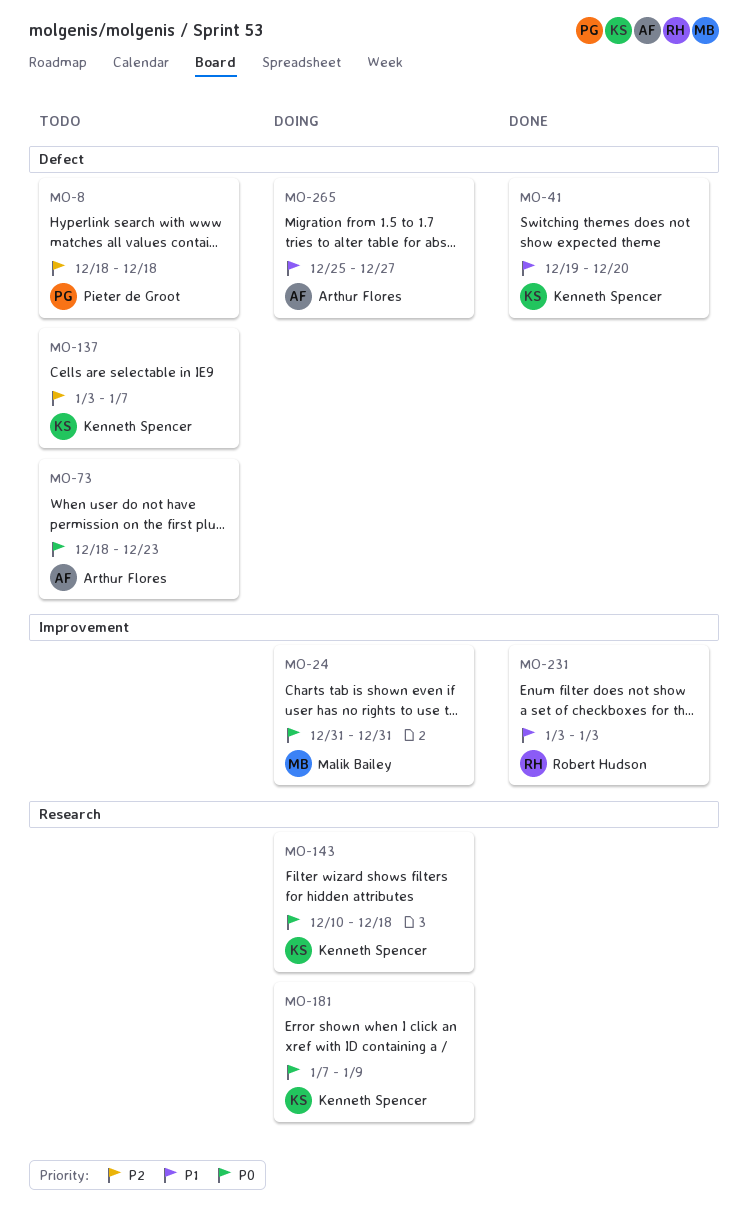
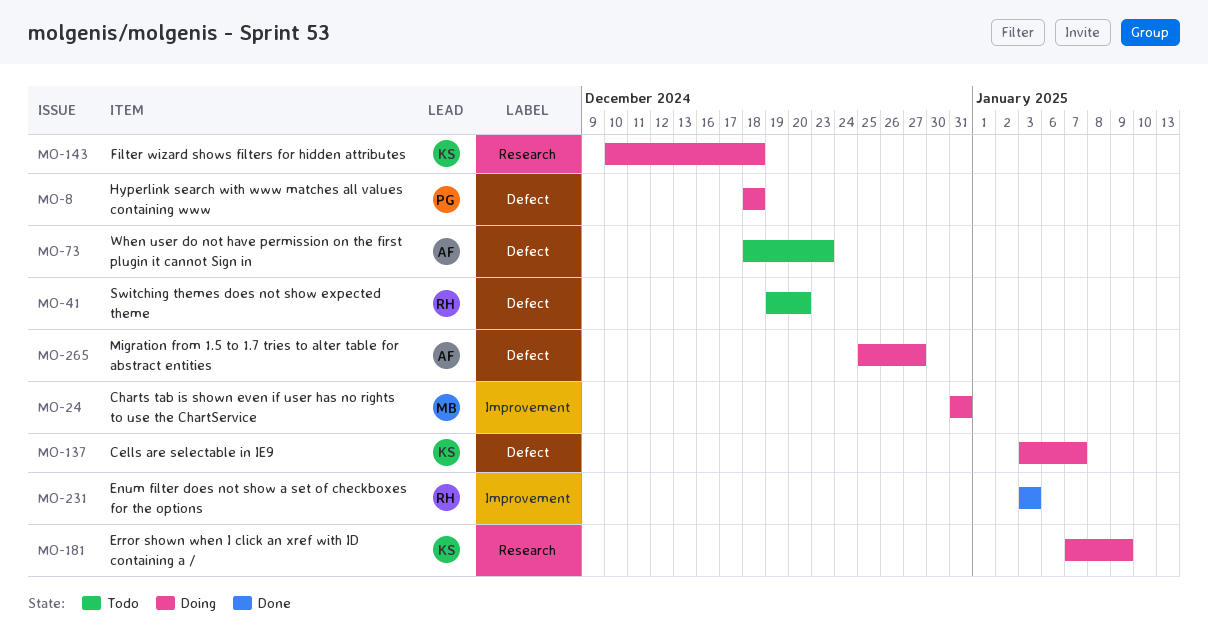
MO-8, status: Todo -> Doing
MO-41, status: Done -> Todo
MO-41, owner: Kenneth Spencer -> Robert Hudson
MO-137, status: Todo -> Doing

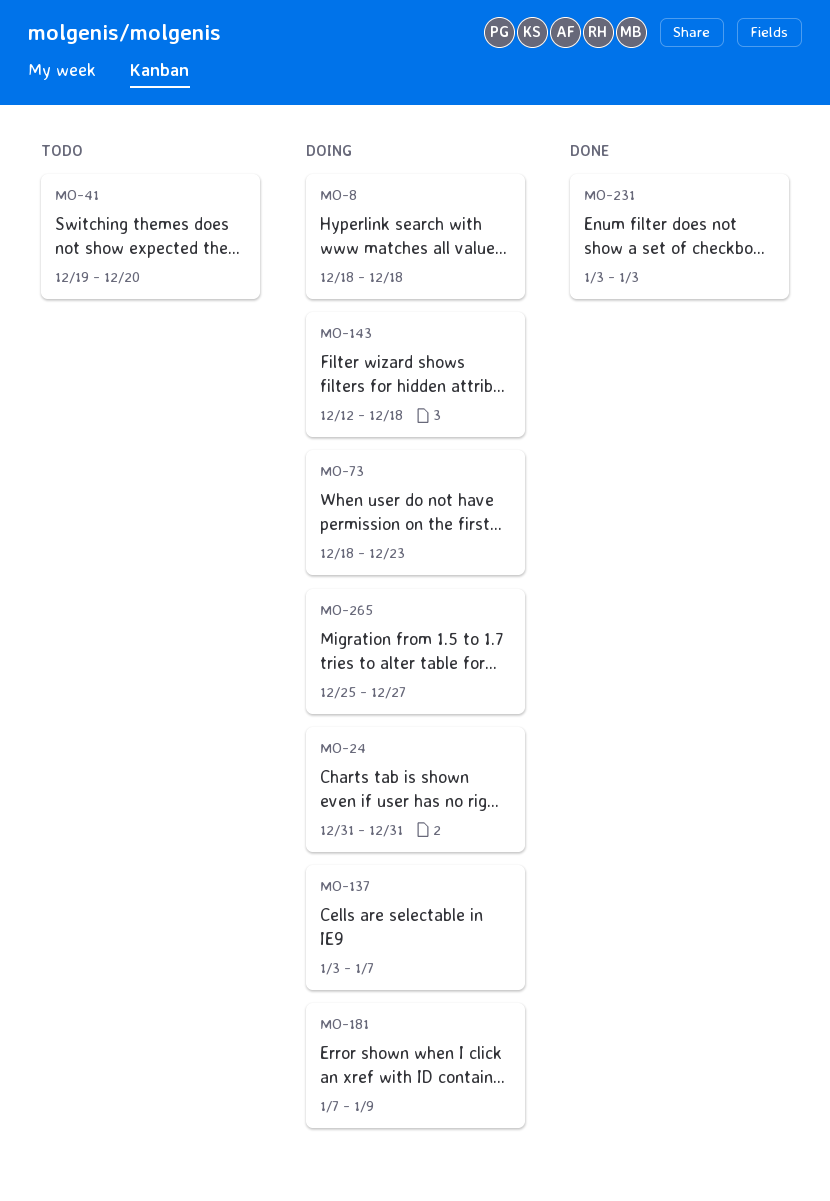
MO-73, status: Todo -> Doing
MO-143, start: Dec 10 -> Dec 12

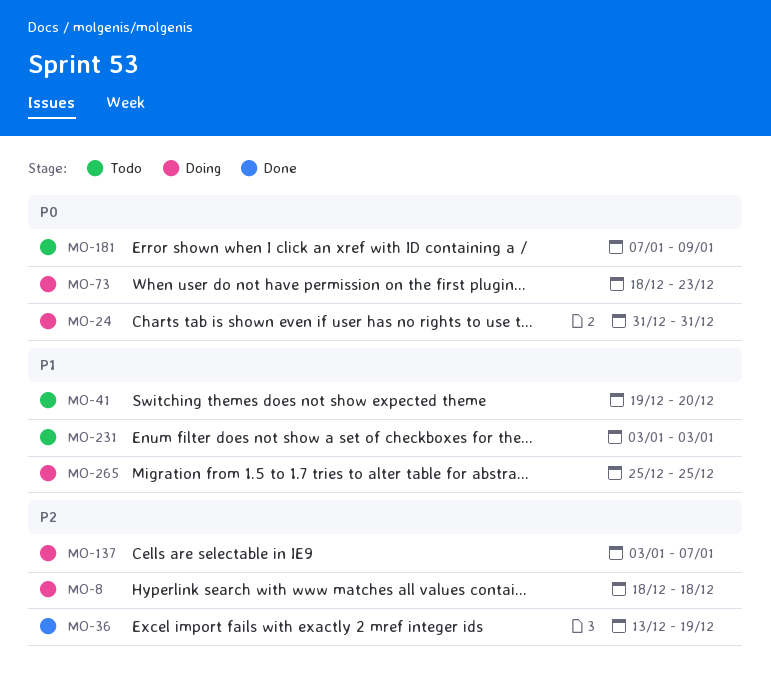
MO-36: none -> present
MO-143: present -> none
MO-181, status: Doing -> Todo
MO-231, status: Done -> Todo
MO-265, due: Dec 27 -> Dec 25

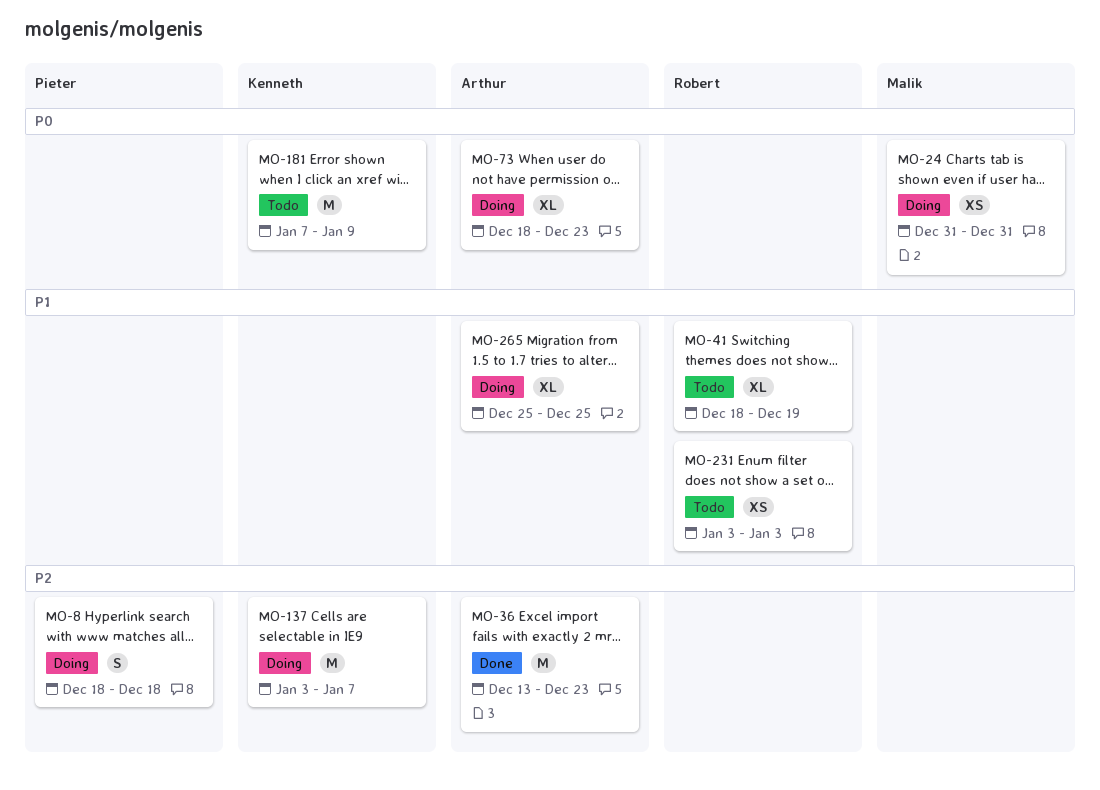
MO-36, due: Dec 19 -> Dec 23
MO-41, start: Dec 19 -> Dec 18
MO-41, due: Dec 20 -> Dec 19

